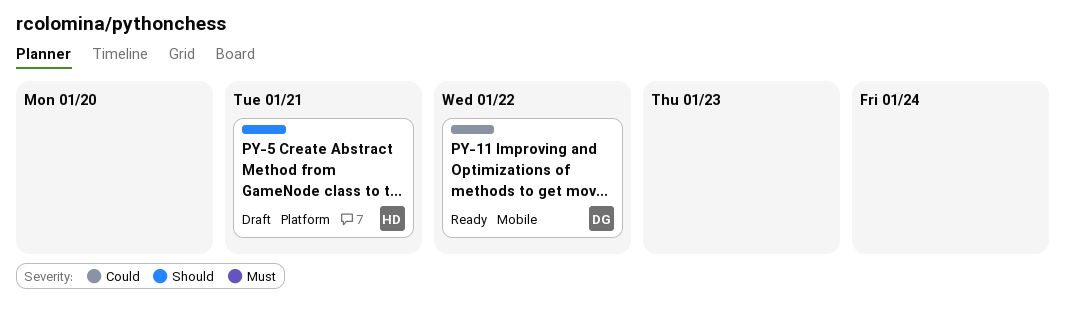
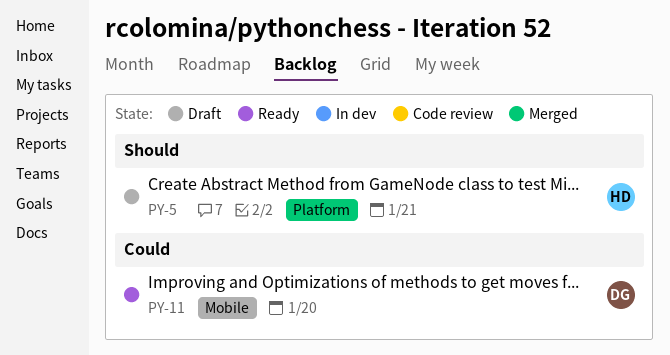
PY-11, due: Jan 22 -> Jan 20

